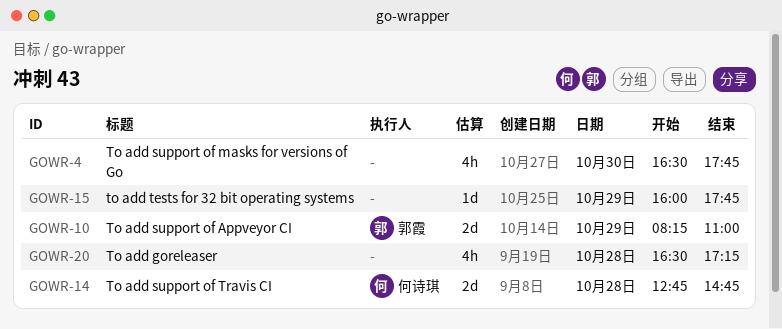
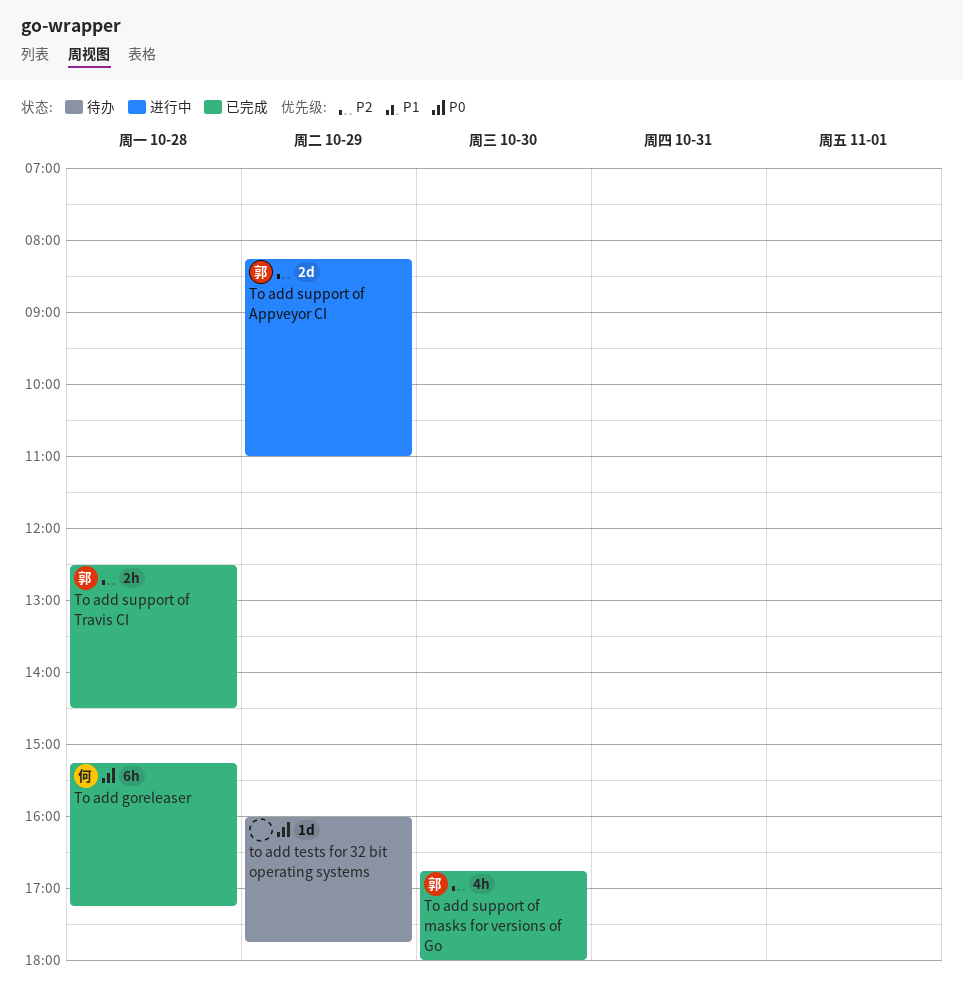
To add goreleaser, owner: none -> 何诗琪
To add goreleaser, estimate: 4h -> 6h
To add goreleaser, begins: 16:30 -> 15:15
To add support of masks for versions of Go, owner: none -> 郭霞
To add support of masks for versions of Go, begins: 16:30 -> 16:45
To add support of masks for versions of Go, ends: 17:45 -> 18:00
To add support of Travis CI, owner: 何诗琪 -> 郭霞
To add support of Travis CI, estimate: 2d -> 2h
To add support of Travis CI, begins: 12:45 -> 12:30
To add support of Travis CI, ends: 14:45 -> 14:30

